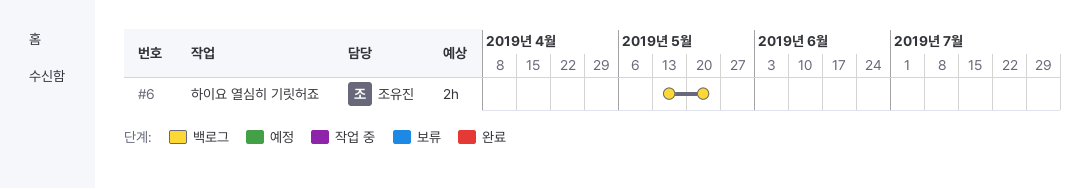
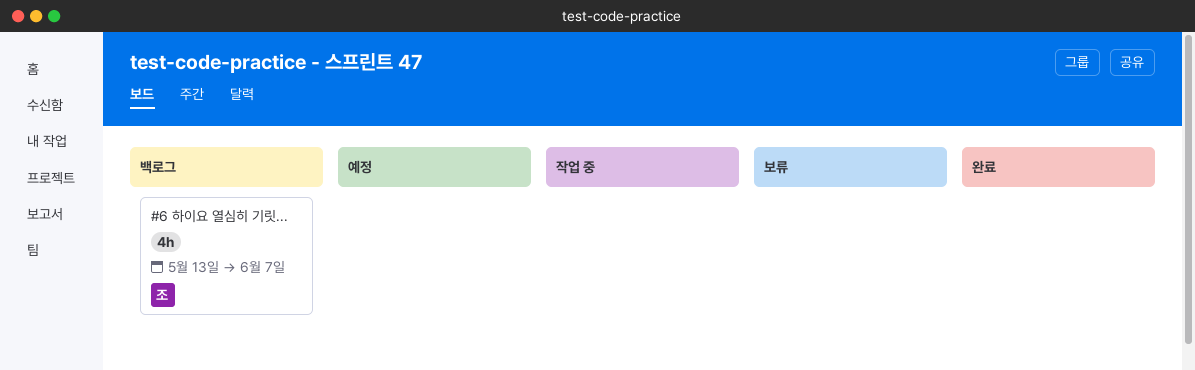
#6, estimate: 2h -> 4h
#6, due: May 24 -> Jun 7

